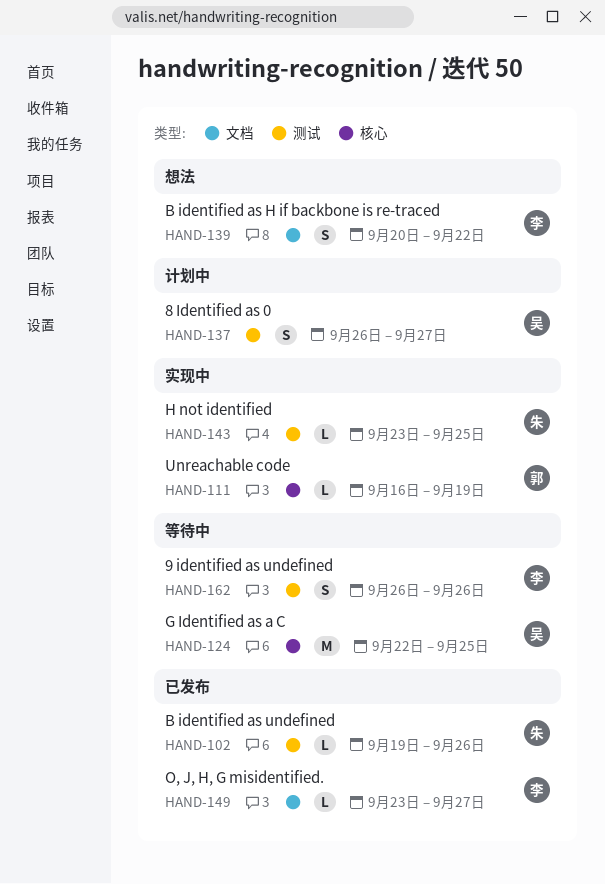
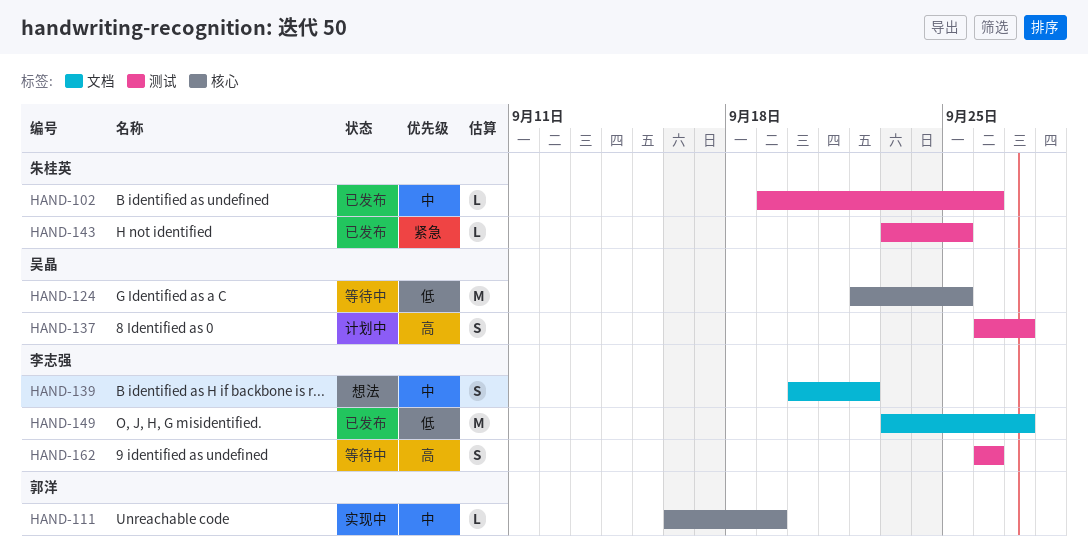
HAND-143, status: 实现中 -> 已发布
HAND-149, estimate: L -> M

